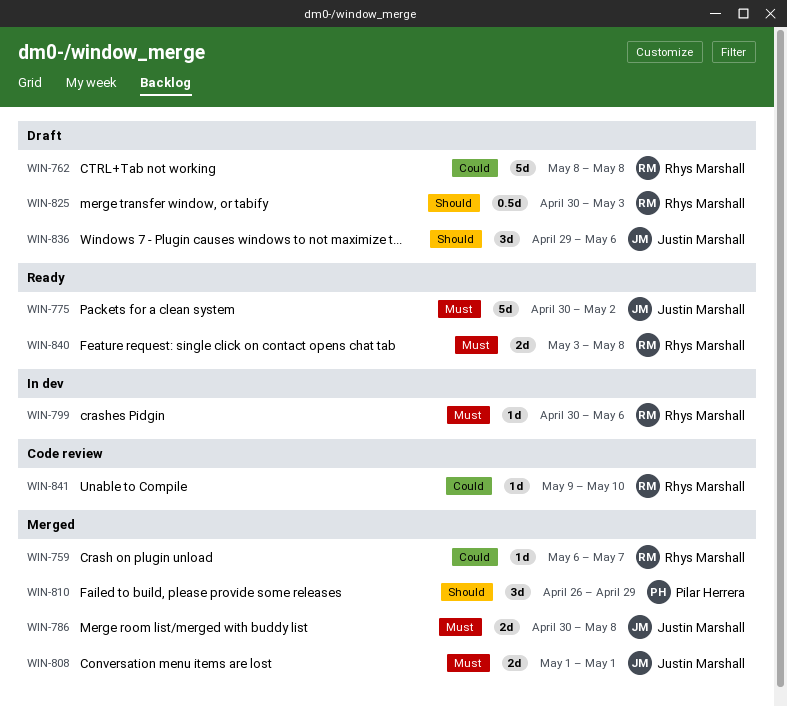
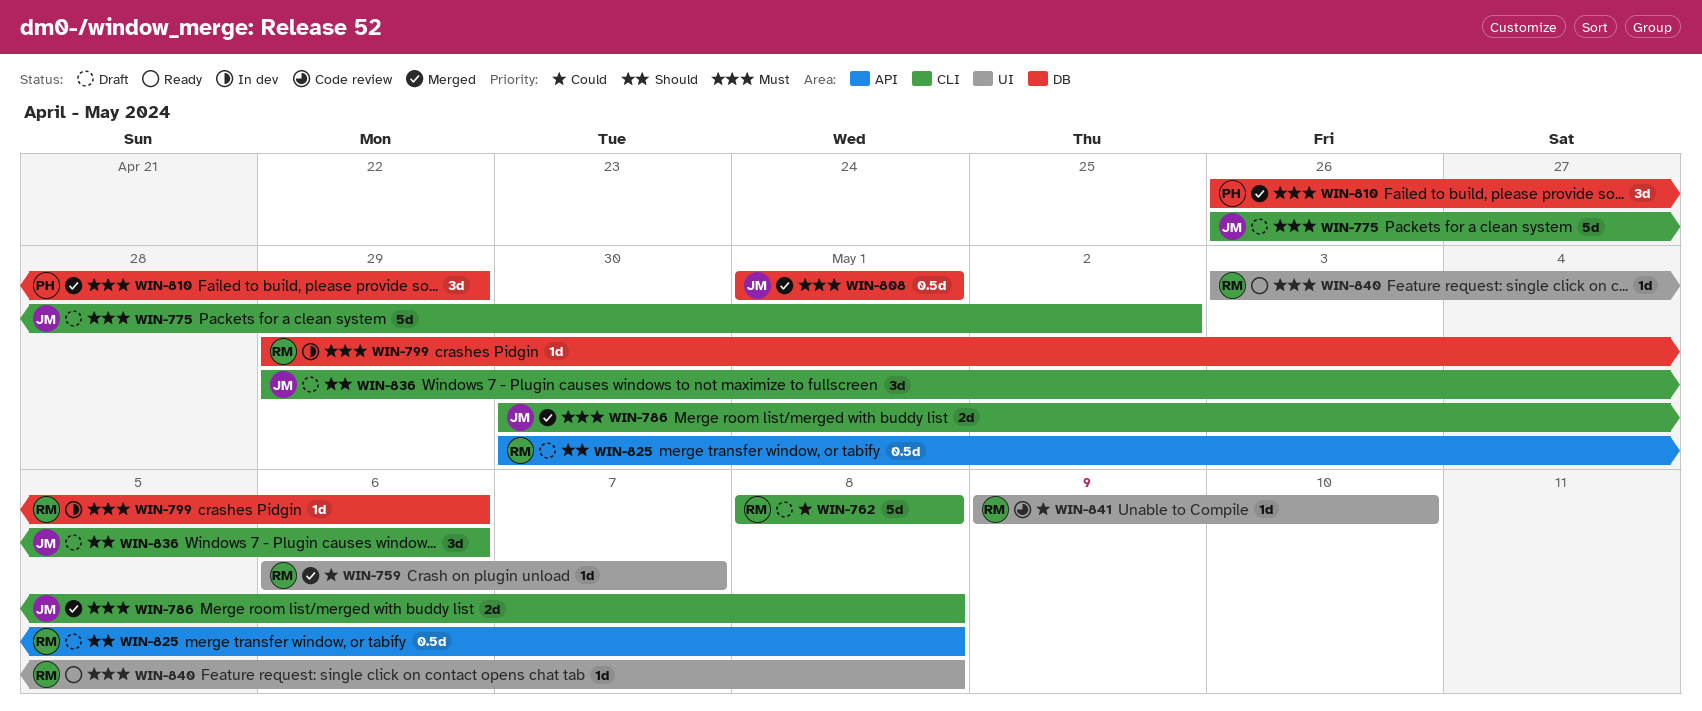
WIN-775, status: Ready -> Draft
WIN-775, start: Apr 30 -> Apr 26
WIN-799, start: Apr 30 -> Apr 29
WIN-808, estimate: 2d -> 0.5d
WIN-810, priority: Should -> Must
WIN-825, due: May 3 -> May 8
WIN-840, estimate: 2d -> 1d

